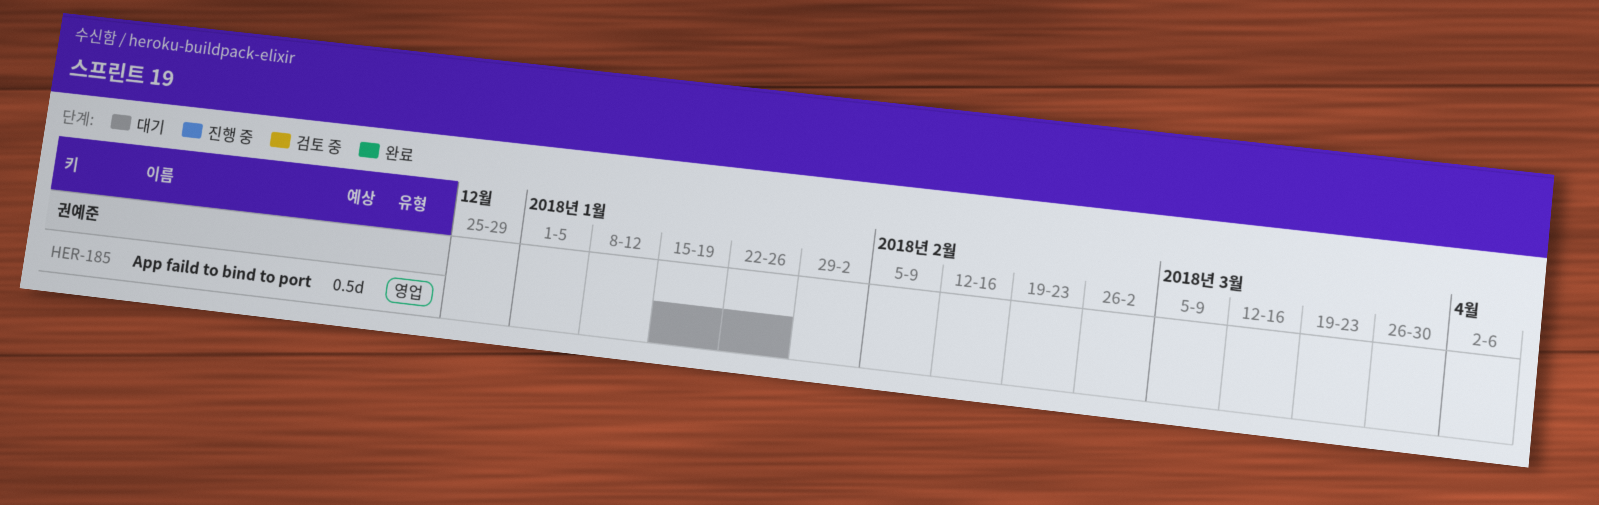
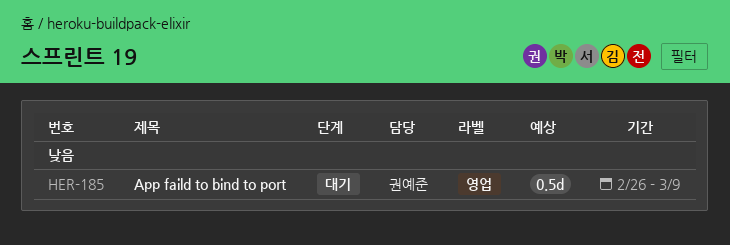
HER-185, start: Jan 15 -> Feb 26
HER-185, due: Jan 26 -> Mar 9

